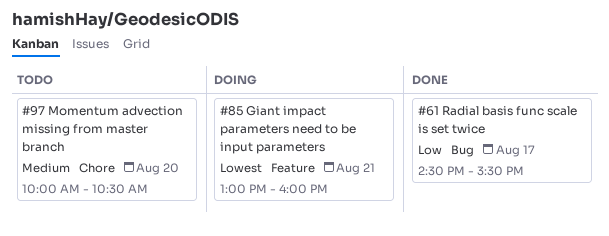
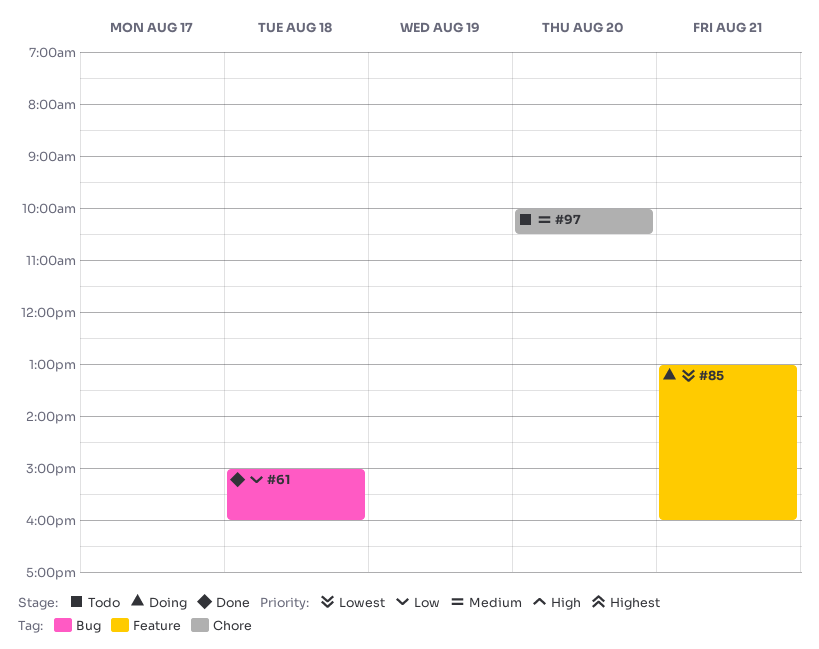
#61, day: Aug 17 -> Aug 18
#61, begins: 14:30 -> 15:00
#61, ends: 15:30 -> 16:00

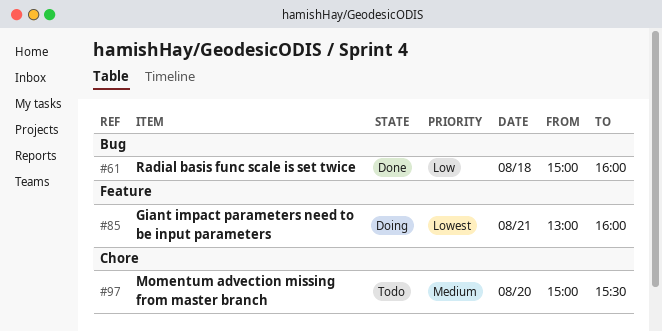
#97, begins: 10:00 -> 15:00
#97, ends: 10:30 -> 15:30

